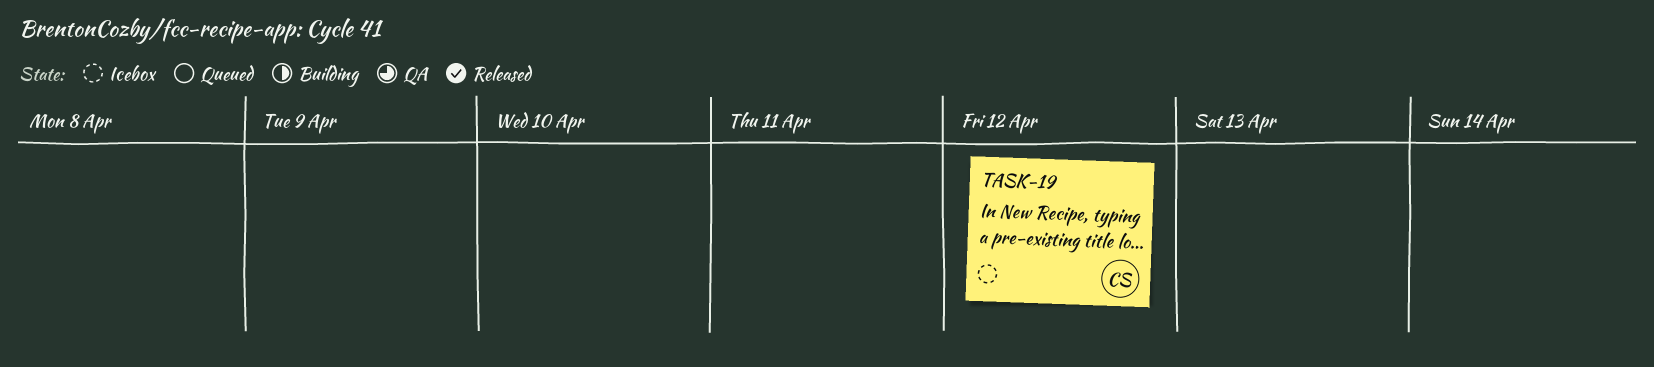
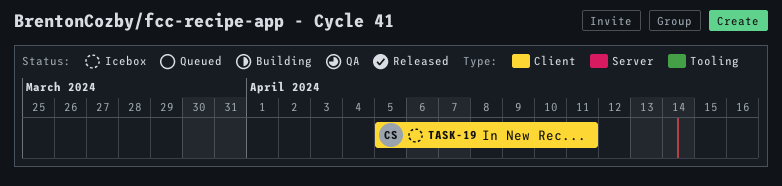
TASK-19, due: Apr 12 -> Apr 11

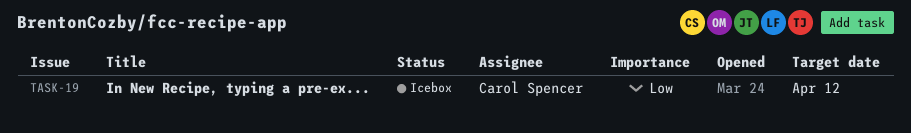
TASK-19, due: Apr 11 -> Apr 12

